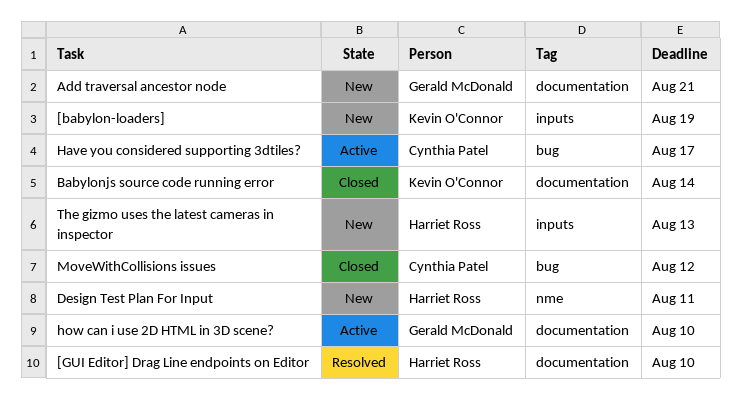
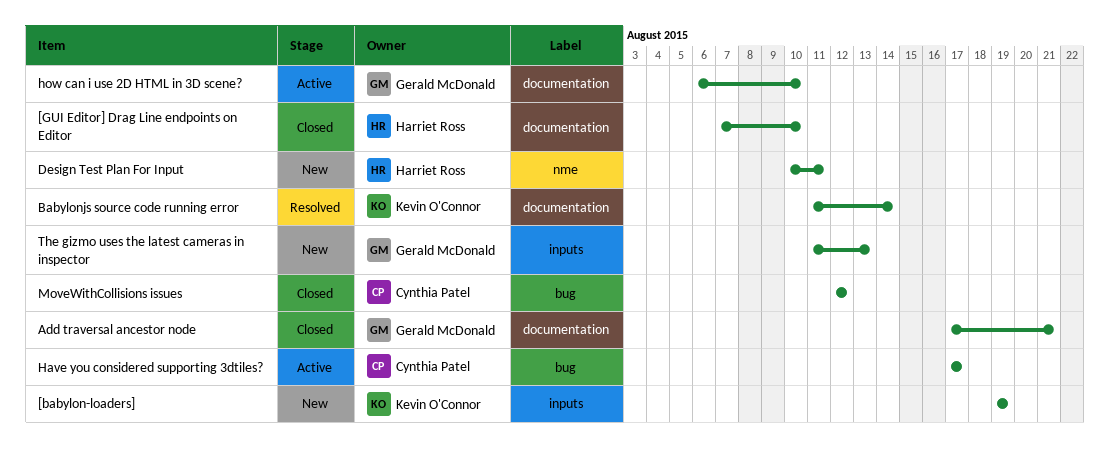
[GUI Editor] Drag Line endpoints on Editor, status: Resolved -> Closed
Add traversal ancestor node, status: New -> Closed
Babylonjs source code running error, status: Closed -> Resolved
The gizmo uses the latest cameras in inspector, owner: Harriet Ross -> Gerald McDonald

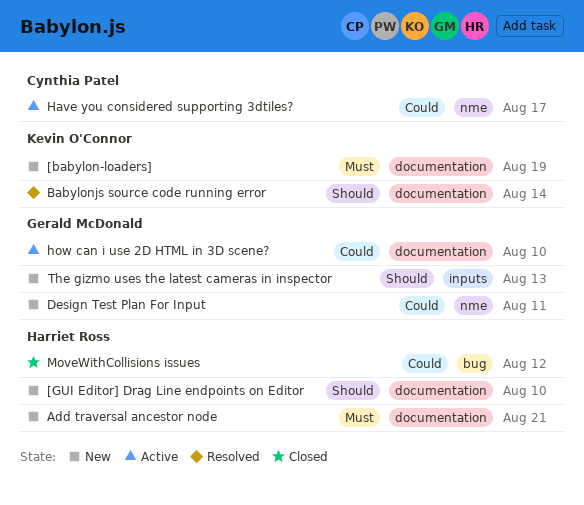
[babylon-loaders], label: inputs -> documentation
[GUI Editor] Drag Line endpoints on Editor, status: Closed -> New
Add traversal ancestor node, status: Closed -> New
Add traversal ancestor node, owner: Gerald McDonald -> Harriet Ross
Design Test Plan For Input, owner: Harriet Ross -> Gerald McDonald
Have you considered supporting 3dtiles?, label: bug -> nme
MoveWithCollisions issues, owner: Cynthia Patel -> Harriet Ross

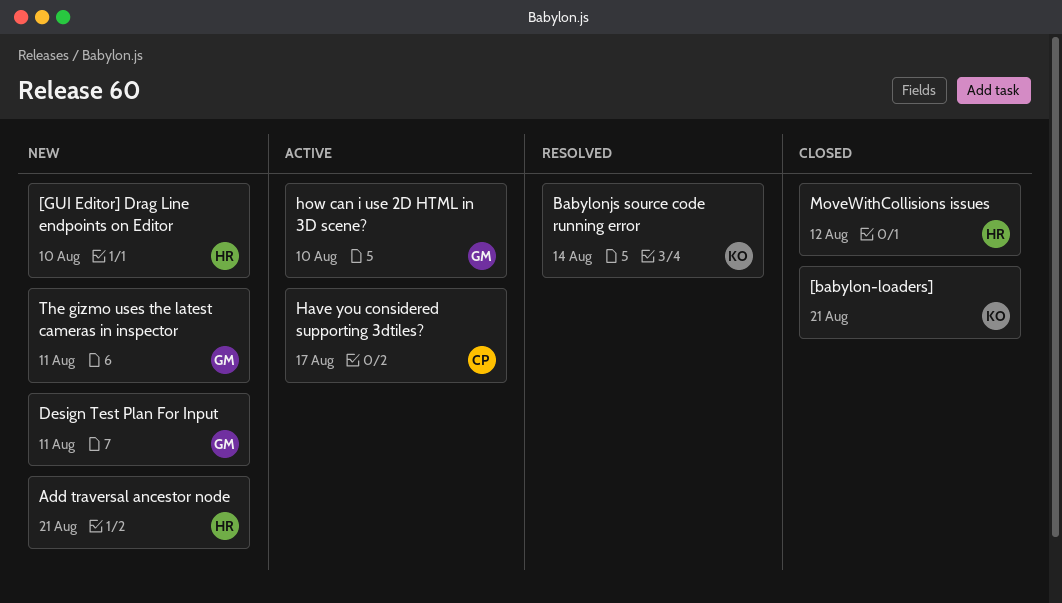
[babylon-loaders], status: New -> Closed
[babylon-loaders], due: Aug 19 -> Aug 21
The gizmo uses the latest cameras in inspector, due: Aug 13 -> Aug 11

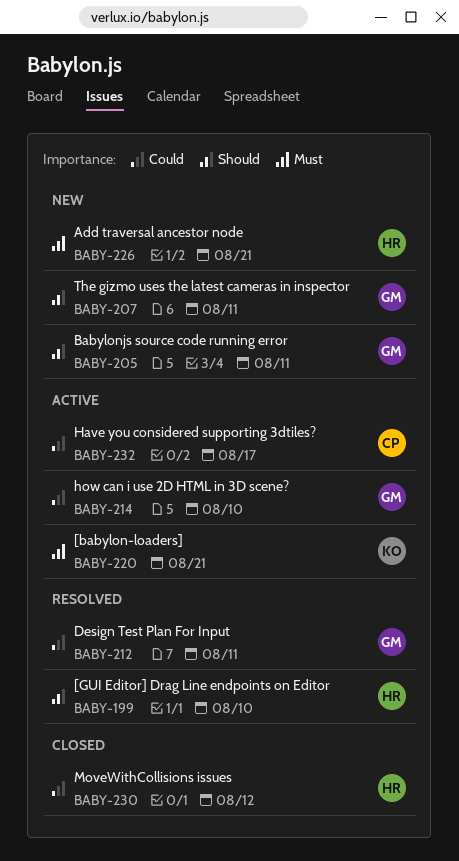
[babylon-loaders], status: Closed -> Active
[GUI Editor] Drag Line endpoints on Editor, status: New -> Resolved
Babylonjs source code running error, status: Resolved -> New
Babylonjs source code running error, owner: KO -> GM
Babylonjs source code running error, due: Aug 14 -> Aug 11
Design Test Plan For Input, status: New -> Resolved

